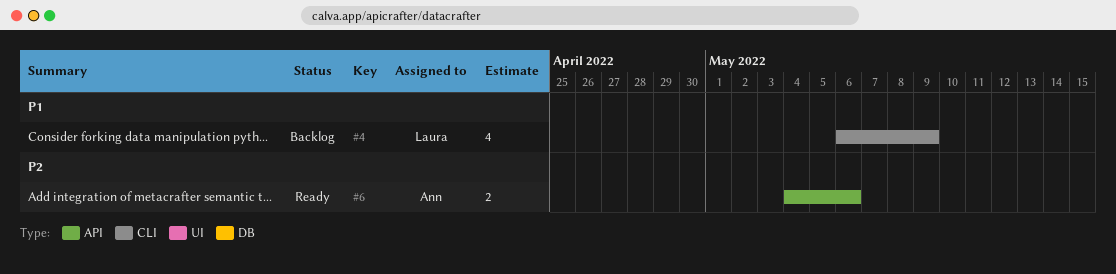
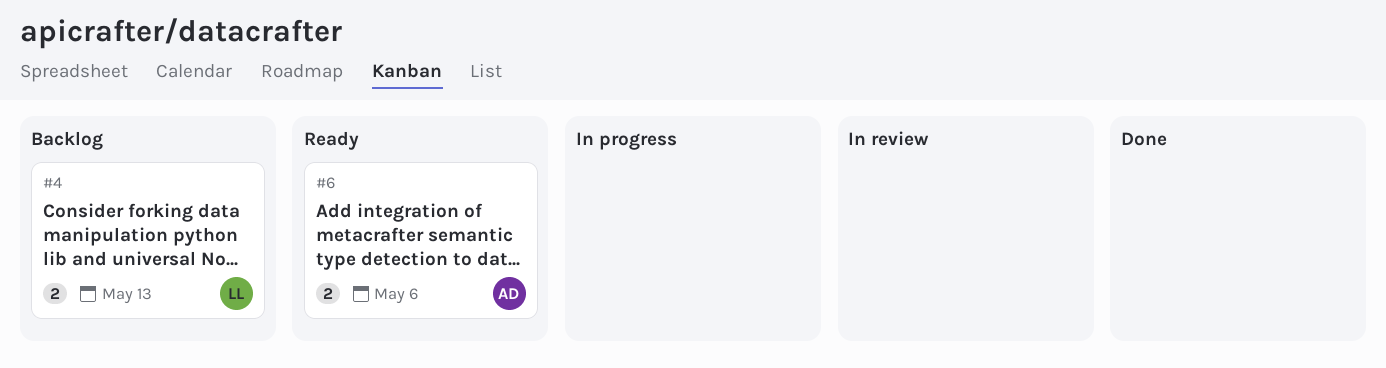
#4, estimate: 4 -> 2
#4, due: May 9 -> May 13

